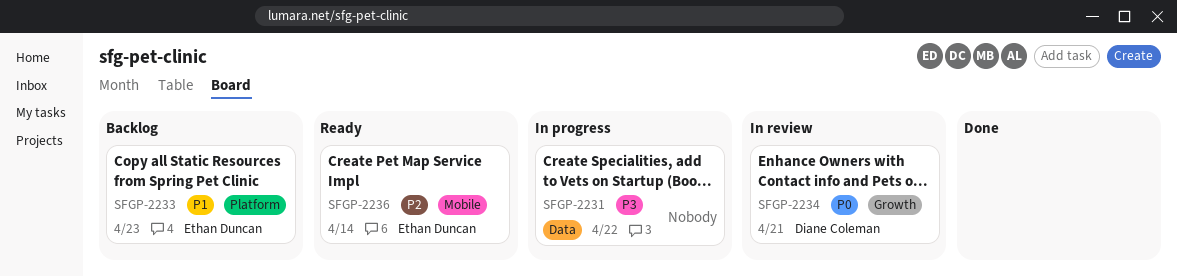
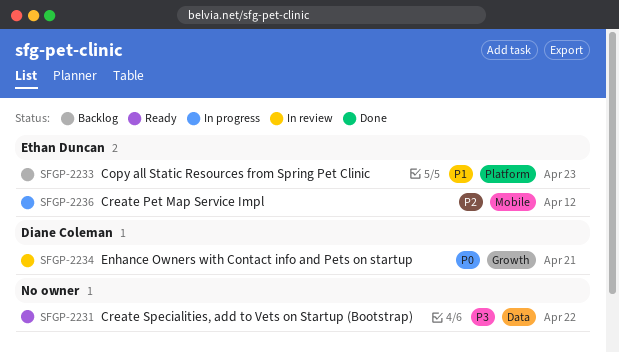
SFGP-2231, status: In progress -> Ready
SFGP-2236, status: Ready -> In progress
SFGP-2236, due: Apr 14 -> Apr 12

